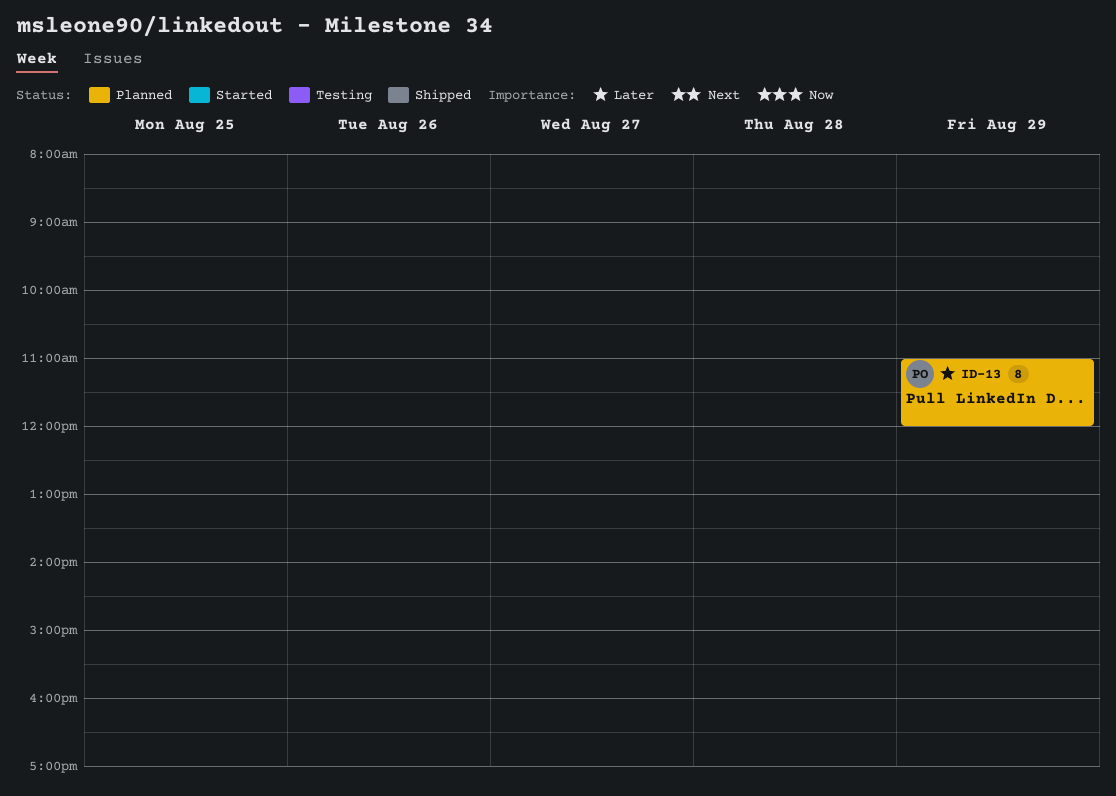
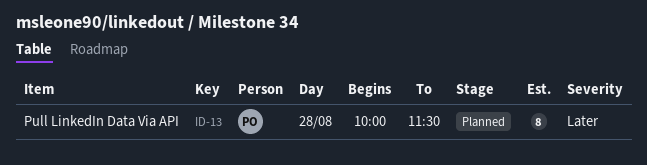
ID-13, day: Aug 29 -> Aug 28
ID-13, begins: 11:00 -> 10:00
ID-13, ends: 12:00 -> 11:30

